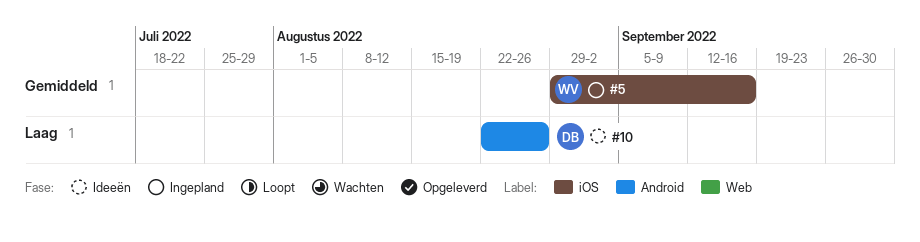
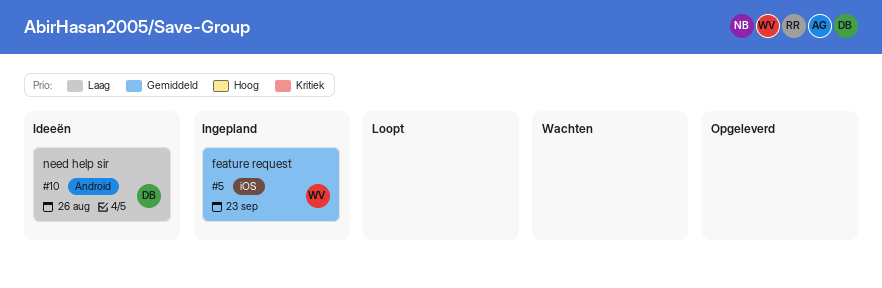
#5, due: Sep 16 -> Sep 23

